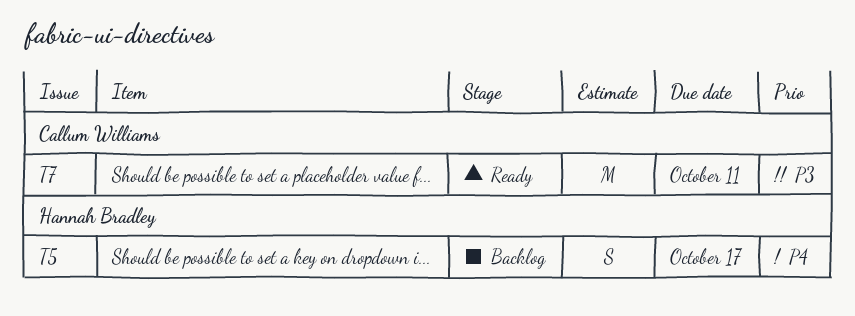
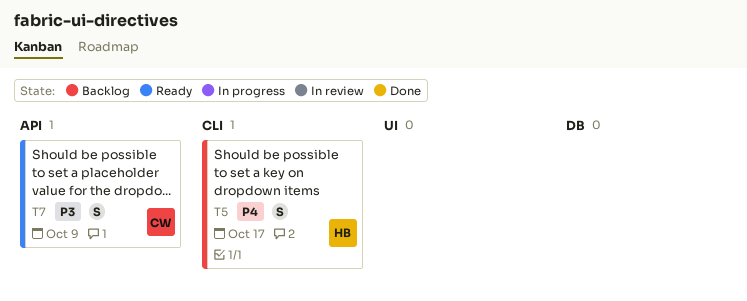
T7, estimate: M -> S
T7, due: Oct 11 -> Oct 9

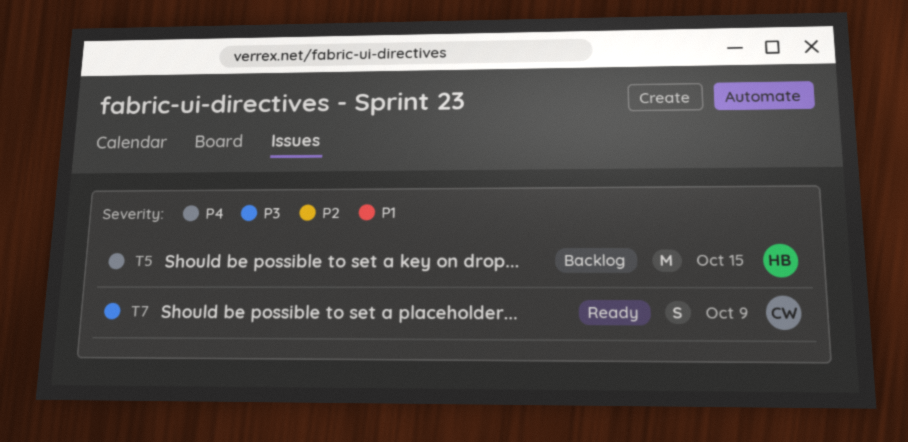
T5, estimate: S -> M
T5, due: Oct 17 -> Oct 15

